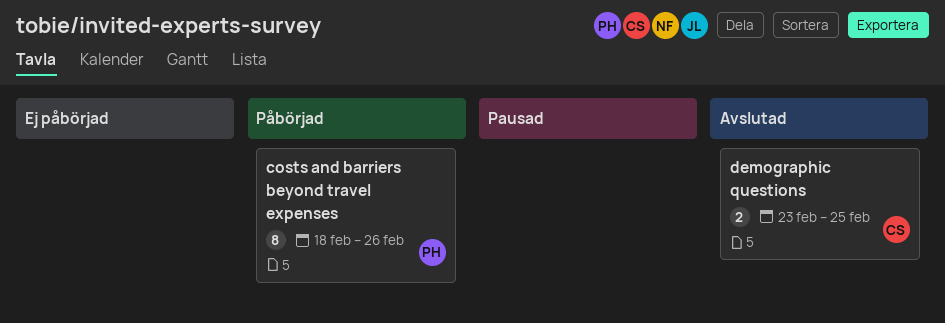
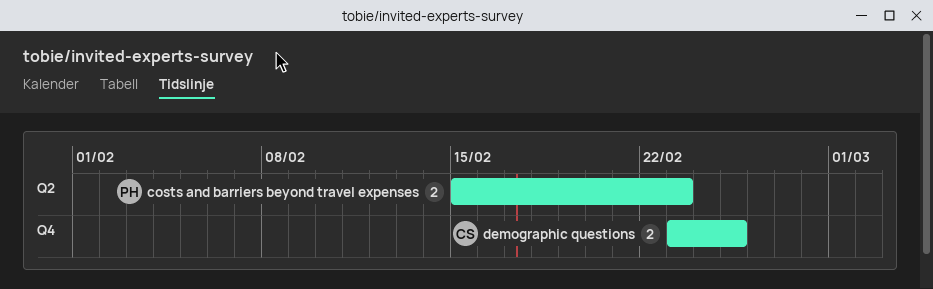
costs and barriers beyond travel expenses, estimate: 8 -> 2
costs and barriers beyond travel expenses, start: Feb 18 -> Feb 15
costs and barriers beyond travel expenses, due: Feb 26 -> Feb 23

